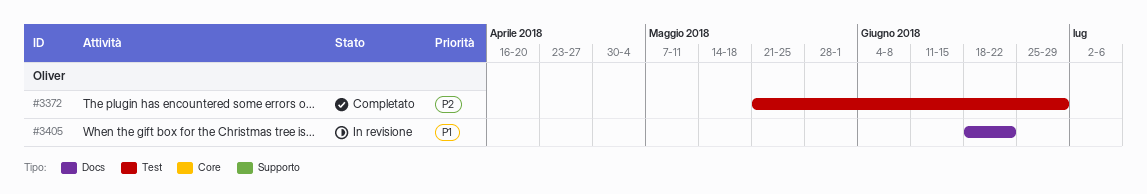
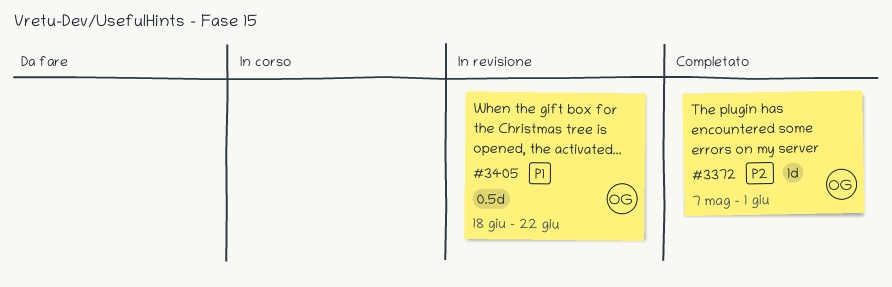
#3372, start: May 21 -> May 7
#3372, due: Jun 29 -> Jun 1

